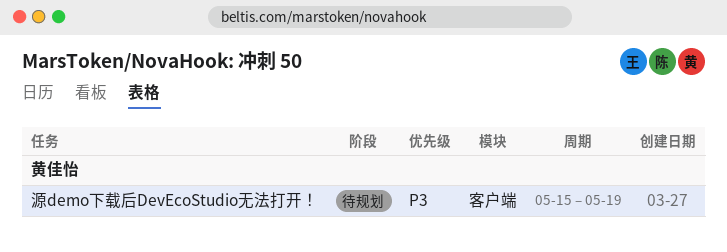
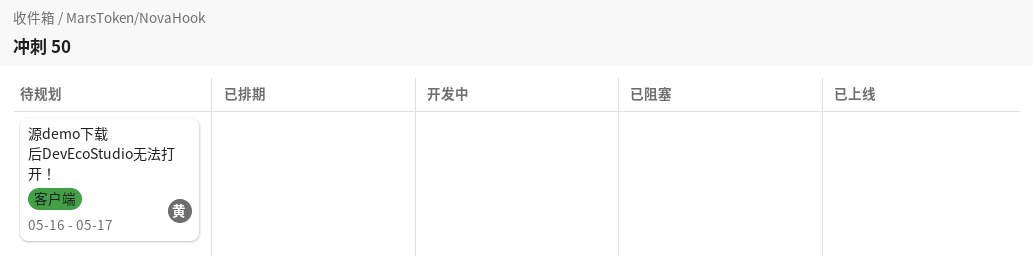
源demo下载后DevEcoStudio无法打开！, start: May 15 -> May 16
源demo下载后DevEcoStudio无法打开！, due: May 19 -> May 17

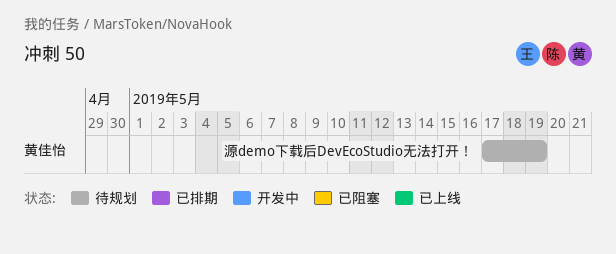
源demo下载后DevEcoStudio无法打开！, start: May 16 -> May 17
源demo下载后DevEcoStudio无法打开！, due: May 17 -> May 19

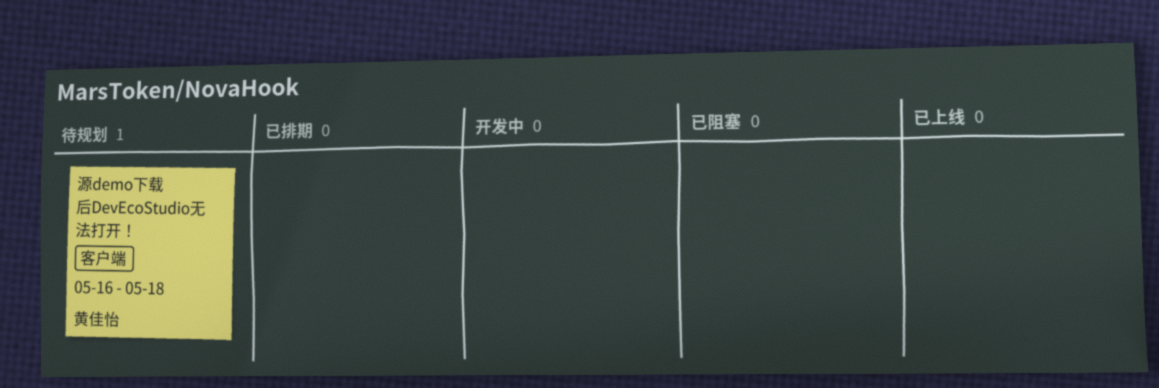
源demo下载后DevEcoStudio无法打开！, start: May 17 -> May 16
源demo下载后DevEcoStudio无法打开！, due: May 19 -> May 18

